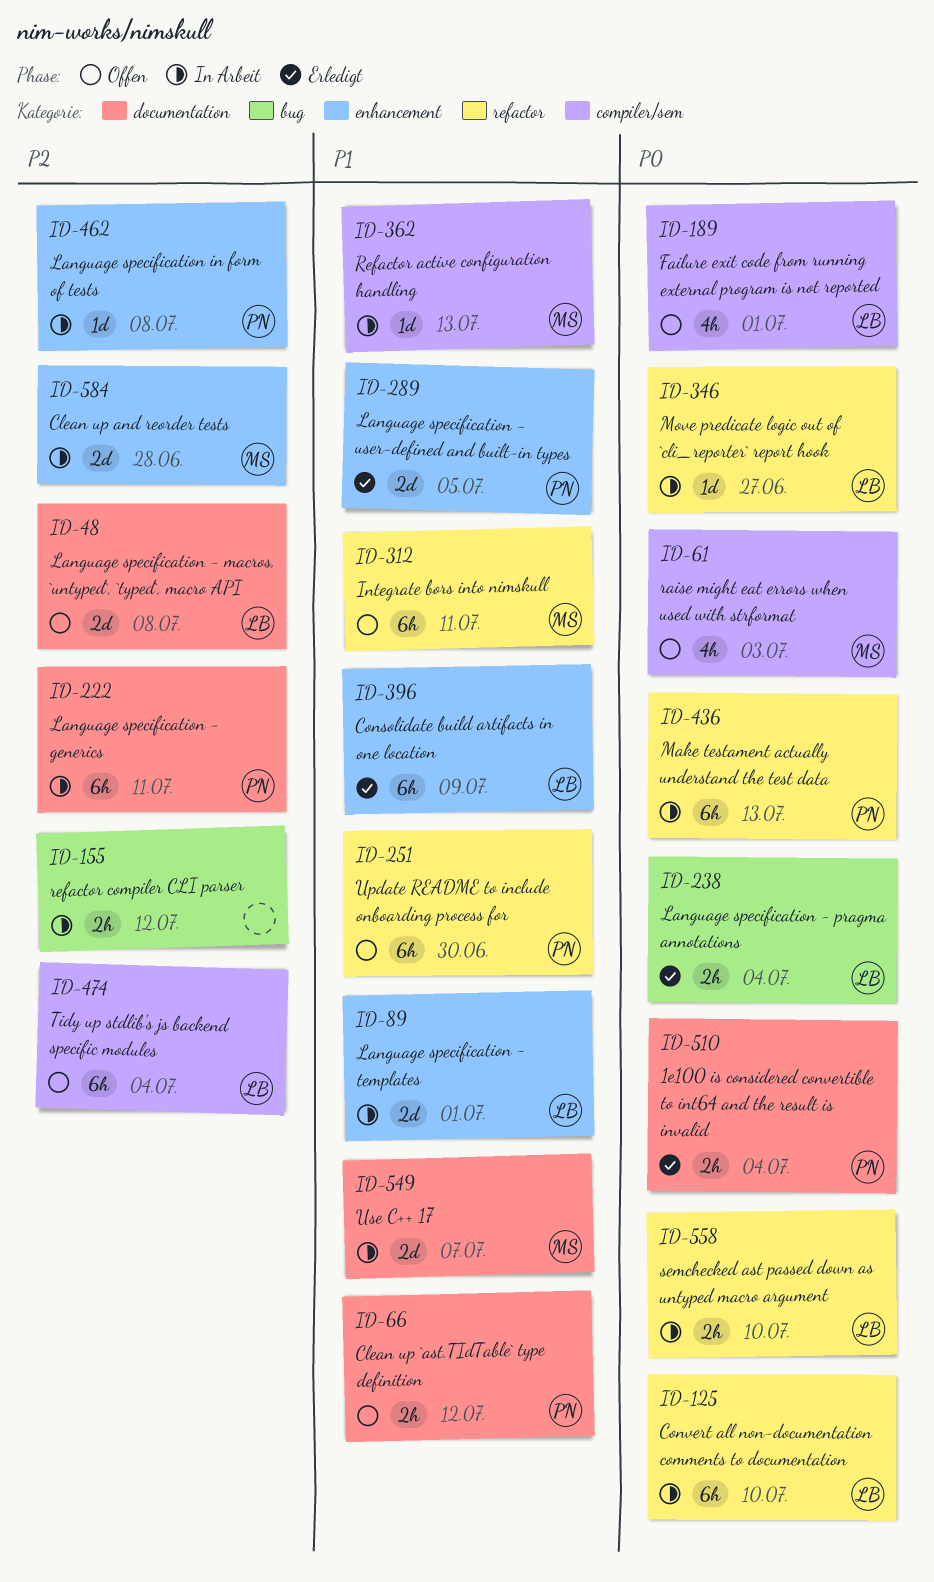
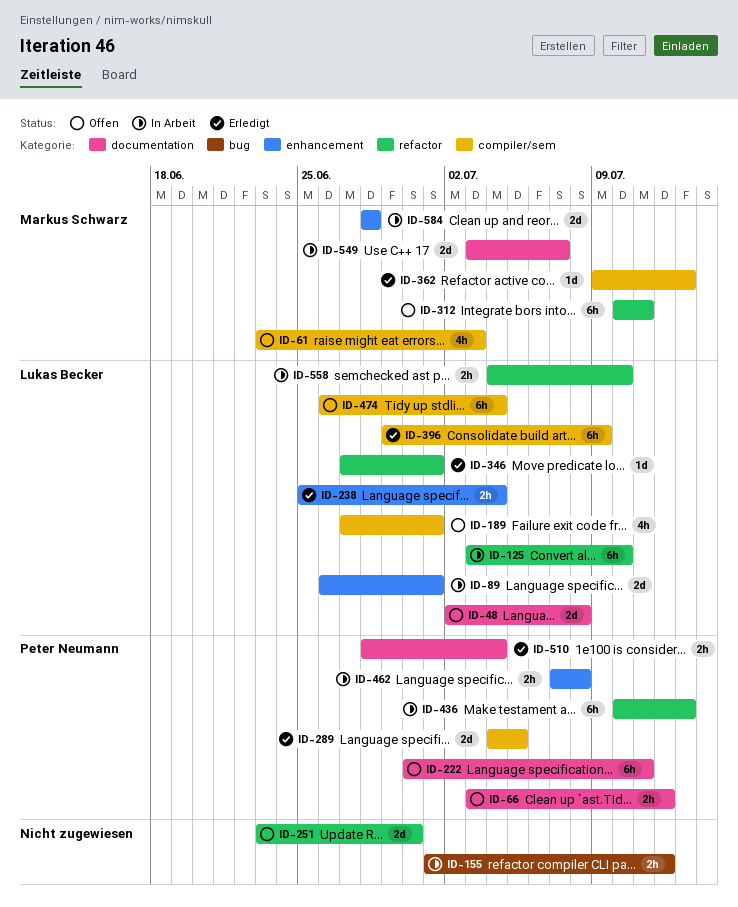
ID-222, status: In Arbeit -> Offen
ID-238, label: bug -> enhancement
ID-251, owner: Peter Neumann -> none
ID-251, estimate: 6h -> 2d
ID-289, label: enhancement -> compiler/sem
ID-346, status: In Arbeit -> Erledigt
ID-346, due: Jun 27 -> Jul 1
ID-362, status: In Arbeit -> Erledigt
ID-396, label: enhancement -> compiler/sem
ID-462, estimate: 1d -> 2h

